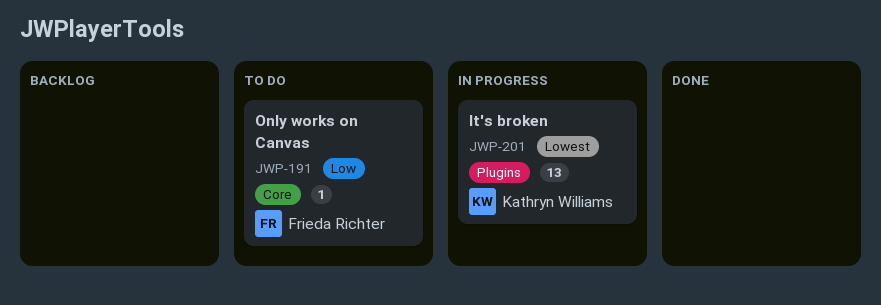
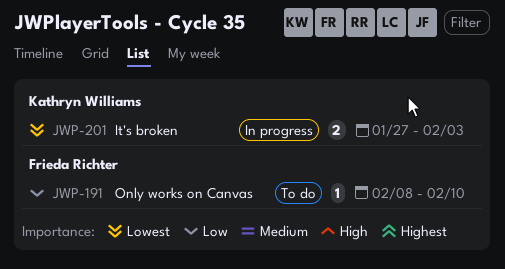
JWP-201, estimate: 13 -> 2

